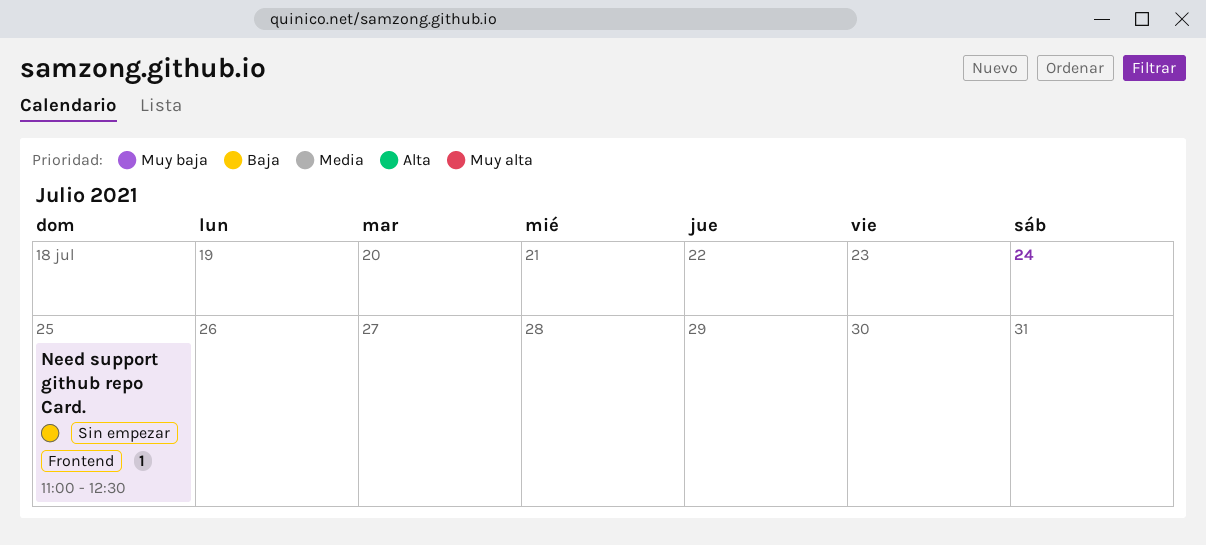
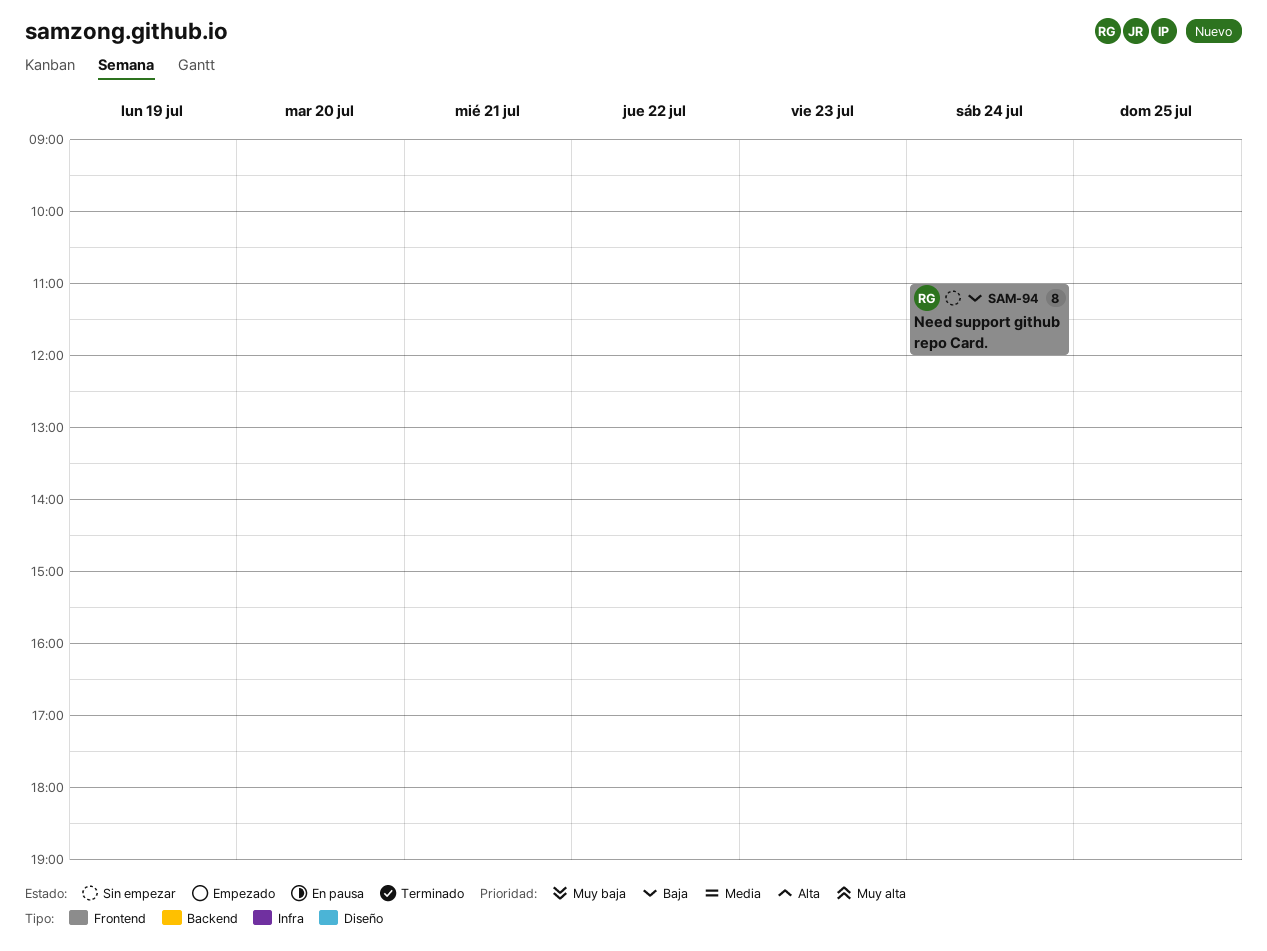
Need support github repo Card., estimate: 1 -> 8
Need support github repo Card., day: Jul 25 -> Jul 24
Need support github repo Card., ends: 12:30 -> 12:00

